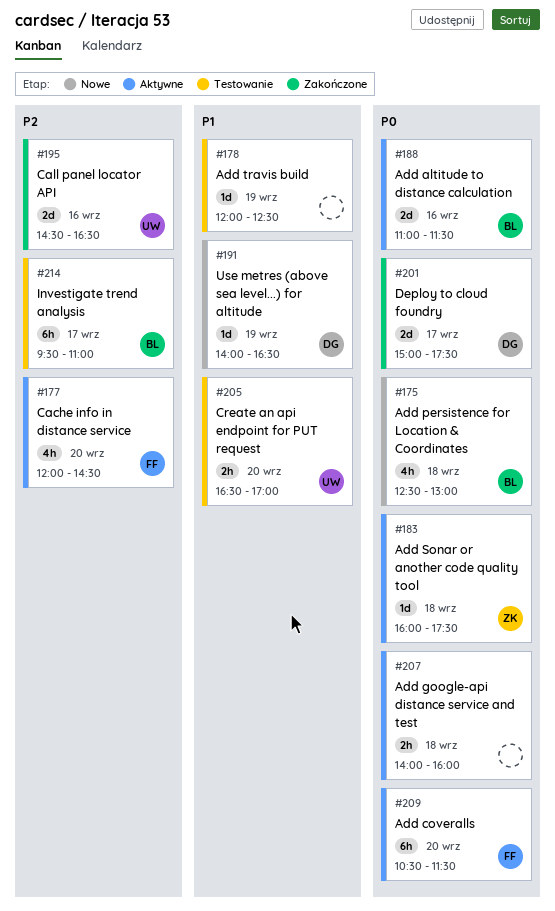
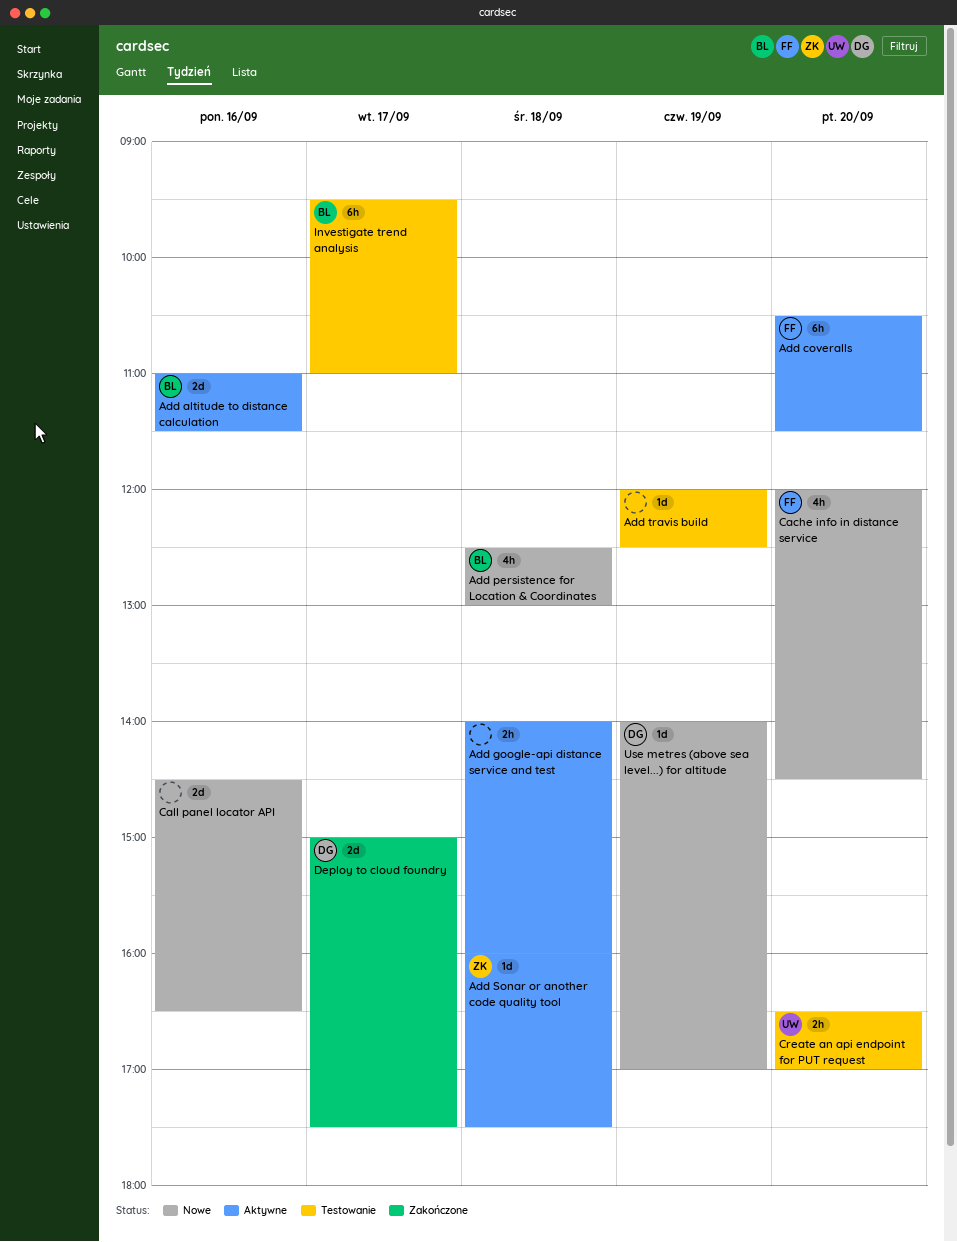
Cache info in distance service, status: Aktywne -> Nowe
Call panel locator API, status: Zakończone -> Nowe
Call panel locator API, owner: UW -> none
Use metres (above sea level...) for altitude, ends: 16:30 -> 17:00

